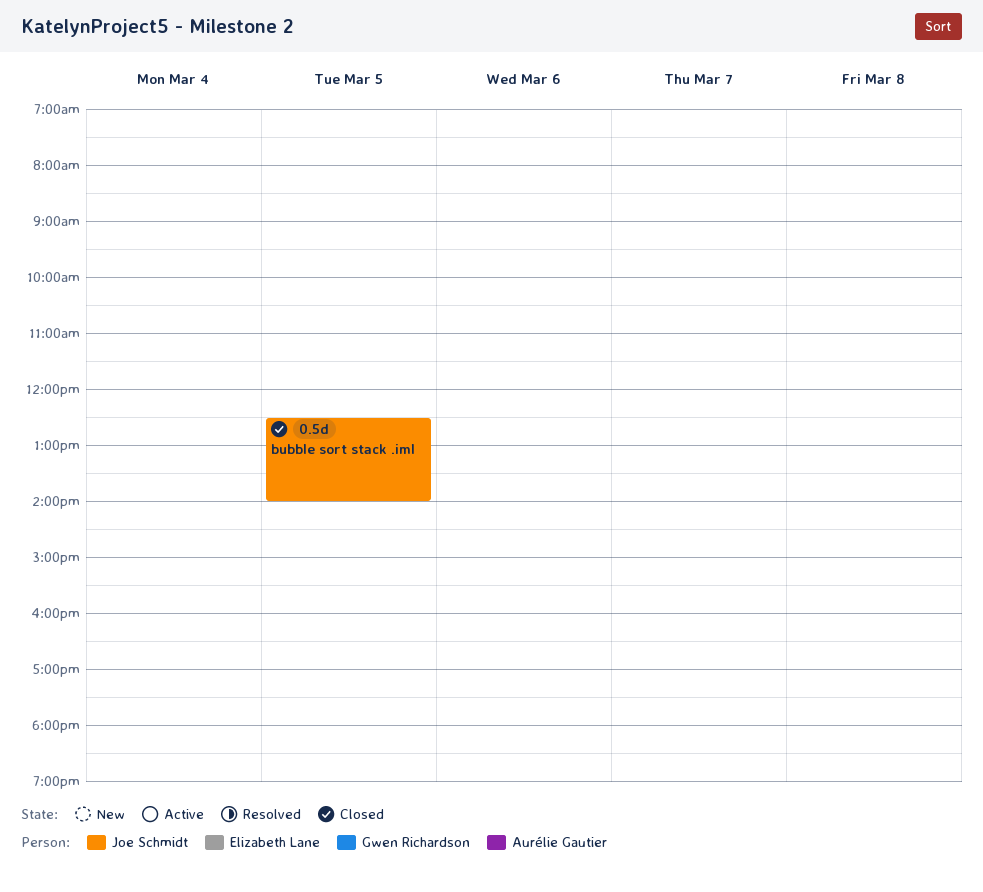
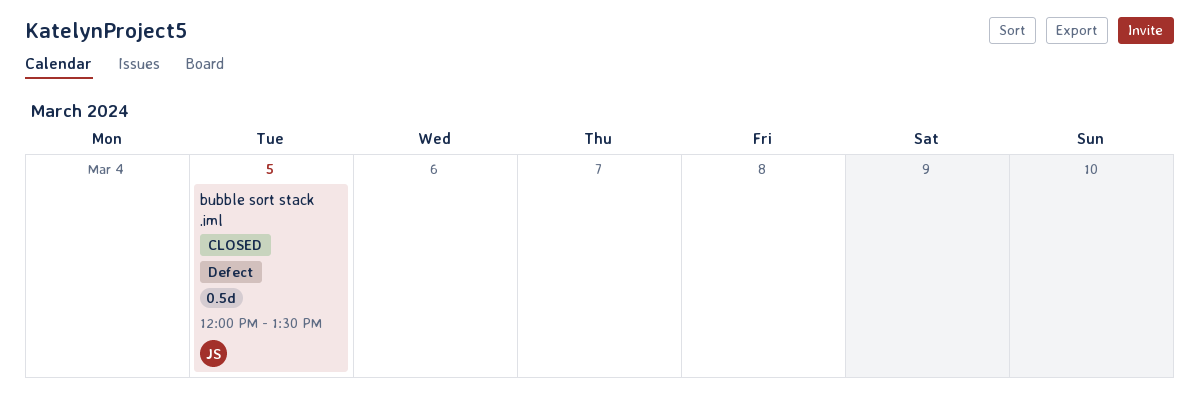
bubble sort stack .iml, begins: 12:30 -> 12:00
bubble sort stack .iml, ends: 14:00 -> 13:30

